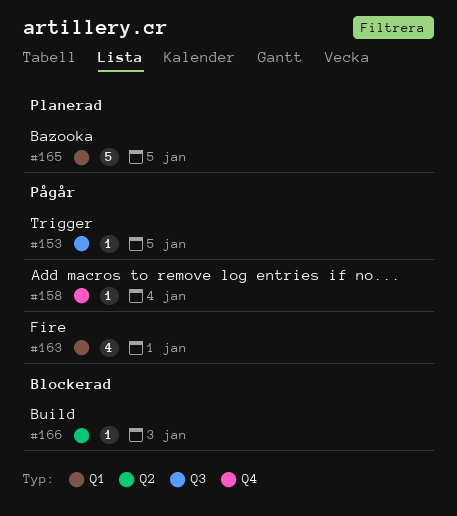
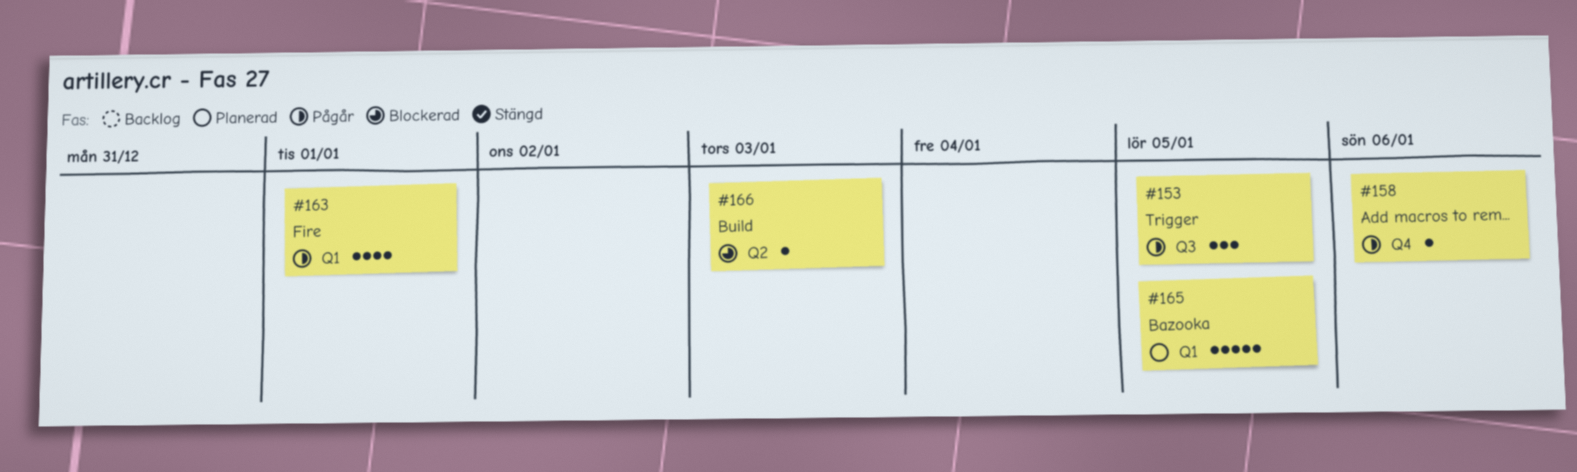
#153, estimate: 1 -> 3
#158, due: Jan 4 -> Jan 6

